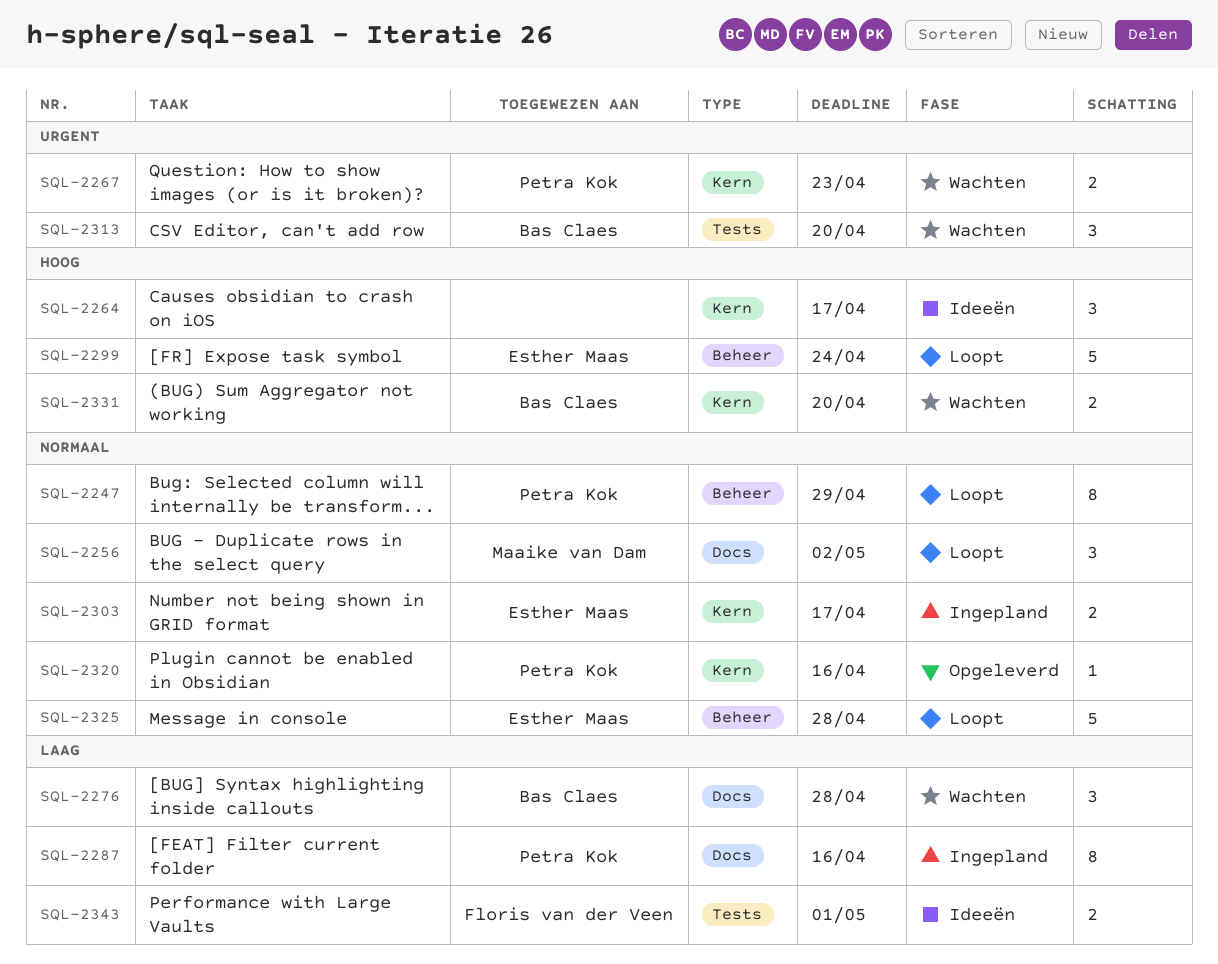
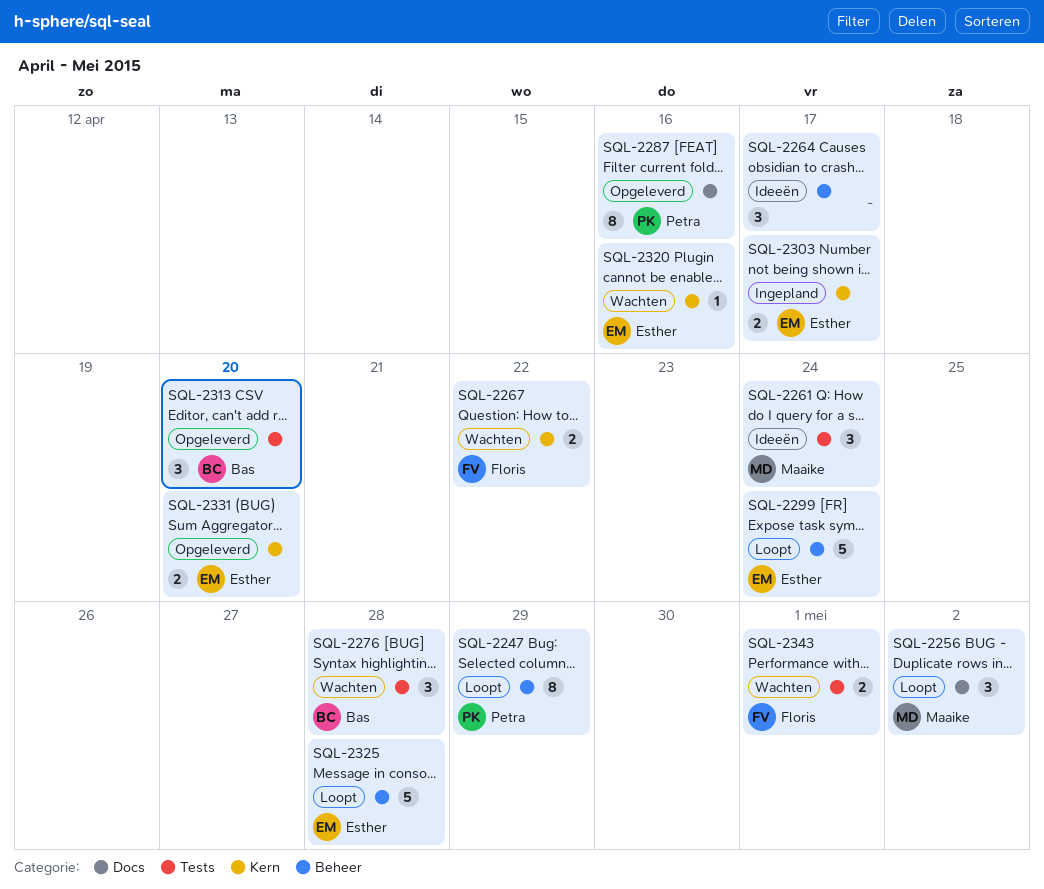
SQL-2261: none -> present
SQL-2264, label: Kern -> Beheer
SQL-2267, owner: Petra Kok -> Floris van der Veen
SQL-2267, due: Apr 23 -> Apr 22
SQL-2276, label: Docs -> Tests
SQL-2287, status: Ingepland -> Opgeleverd
SQL-2313, status: Wachten -> Opgeleverd
SQL-2320, status: Opgeleverd -> Wachten
SQL-2320, owner: Petra Kok -> Esther Maas
SQL-2331, status: Wachten -> Opgeleverd
SQL-2331, owner: Bas Claes -> Esther Maas
SQL-2343, status: Ideeën -> Wachten

